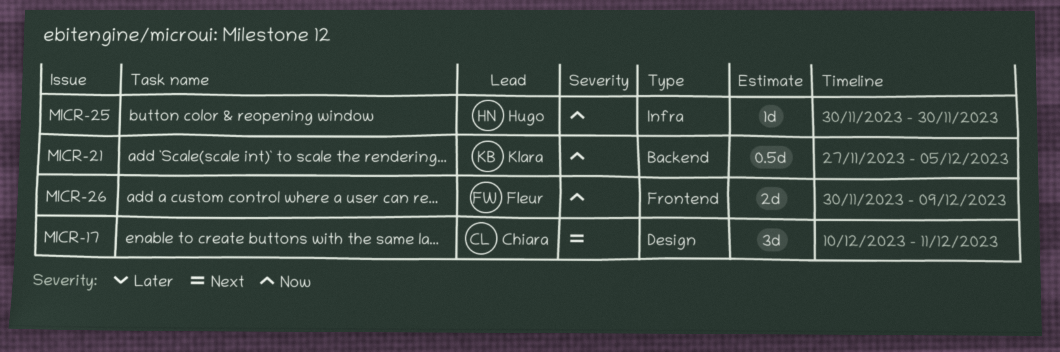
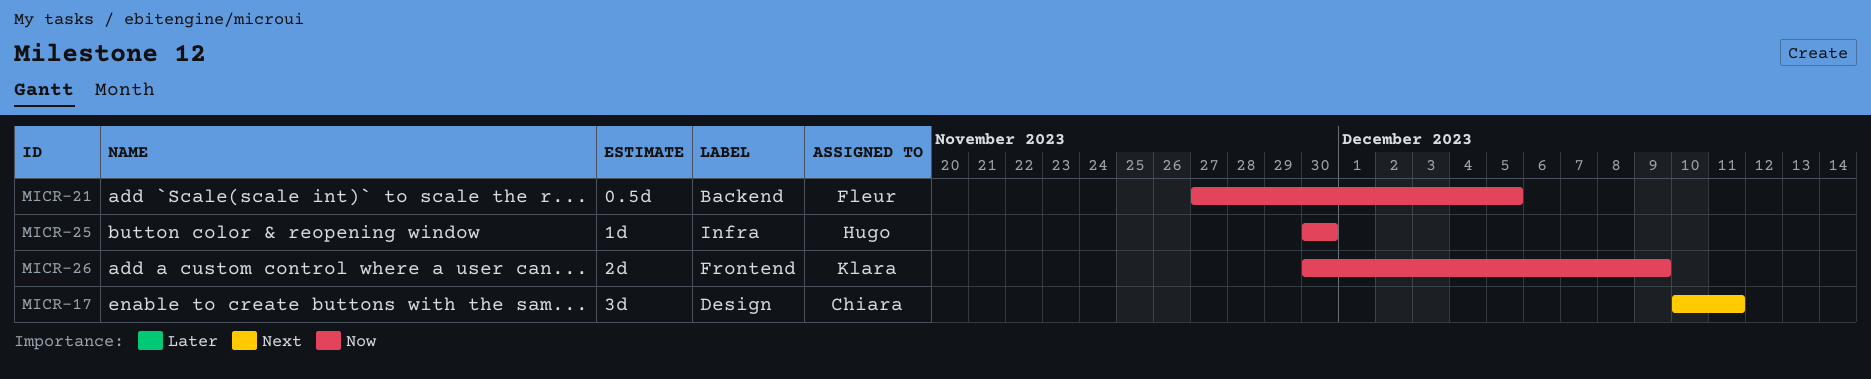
MICR-21, owner: Klara -> Fleur
MICR-26, owner: Fleur -> Klara

